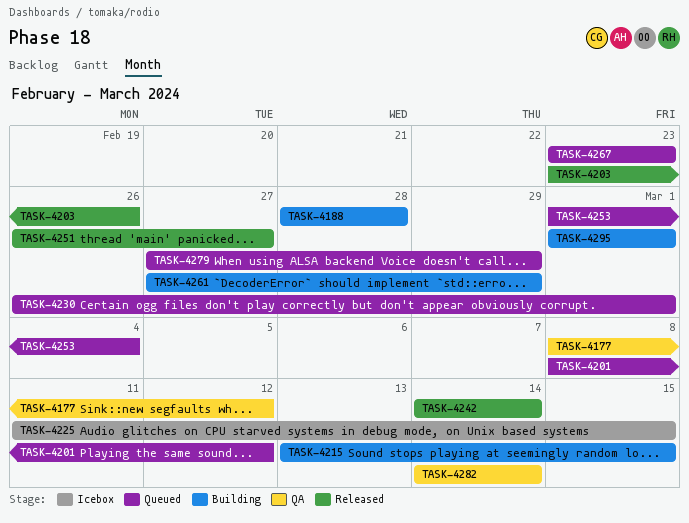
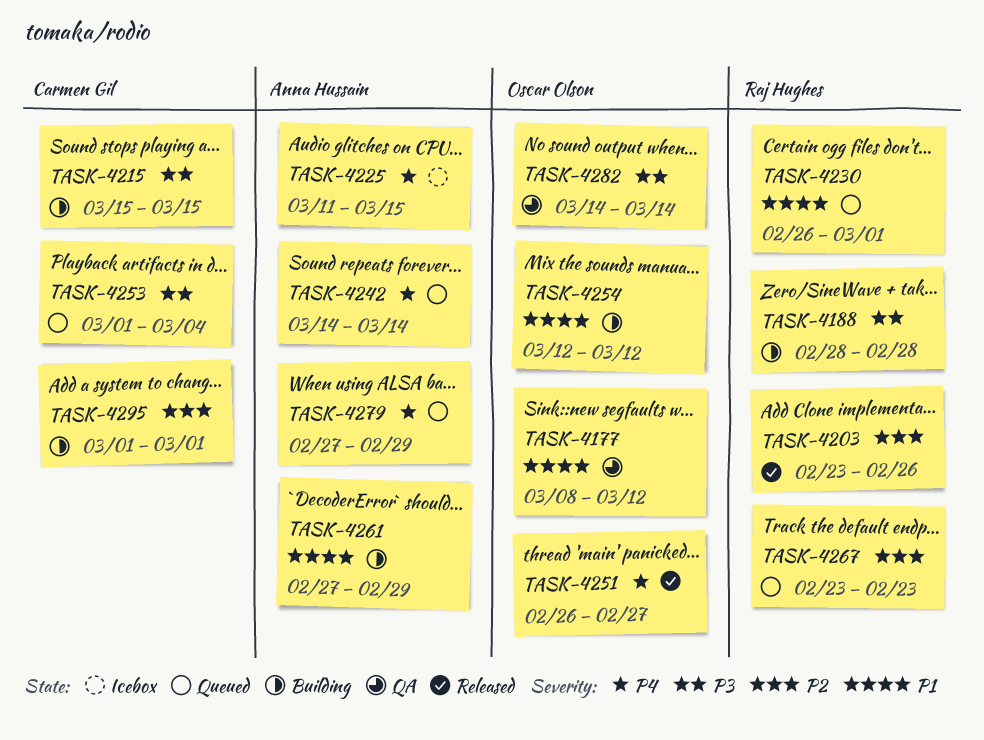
TASK-4201: present -> none
TASK-4215, start: Mar 13 -> Mar 15
TASK-4242, status: Released -> Queued
TASK-4254: none -> present

